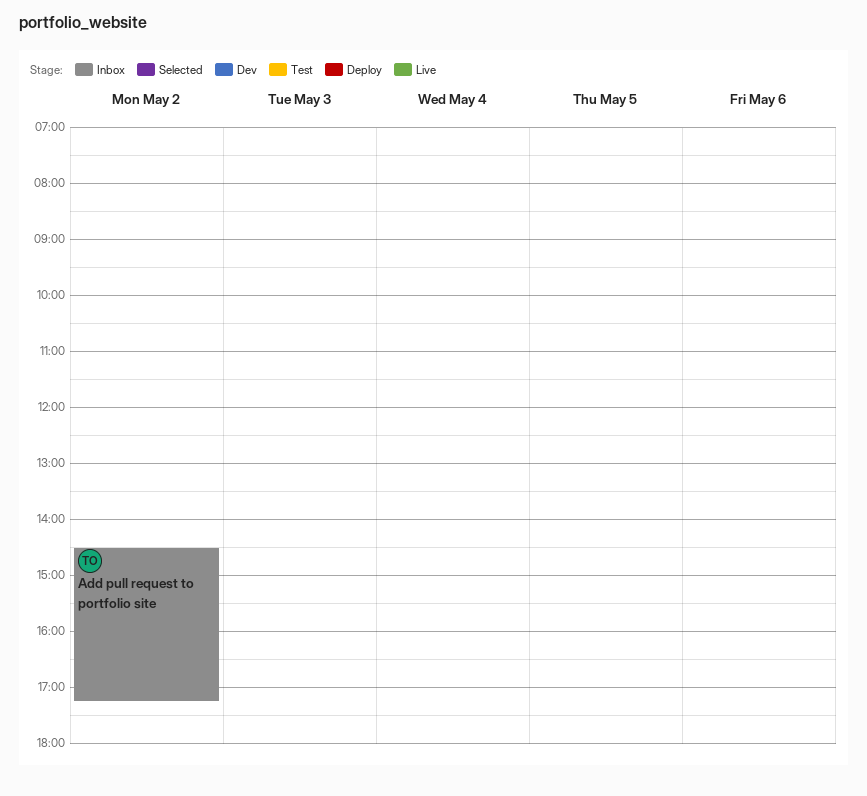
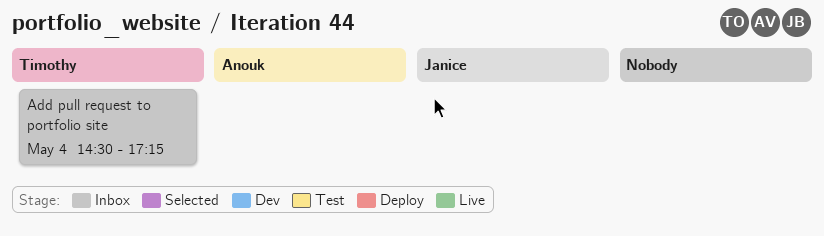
Add pull request to portfolio site, day: May 2 -> May 4

